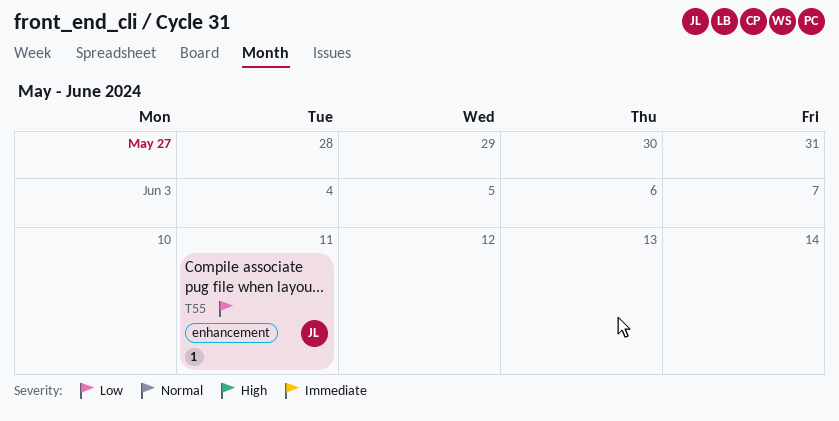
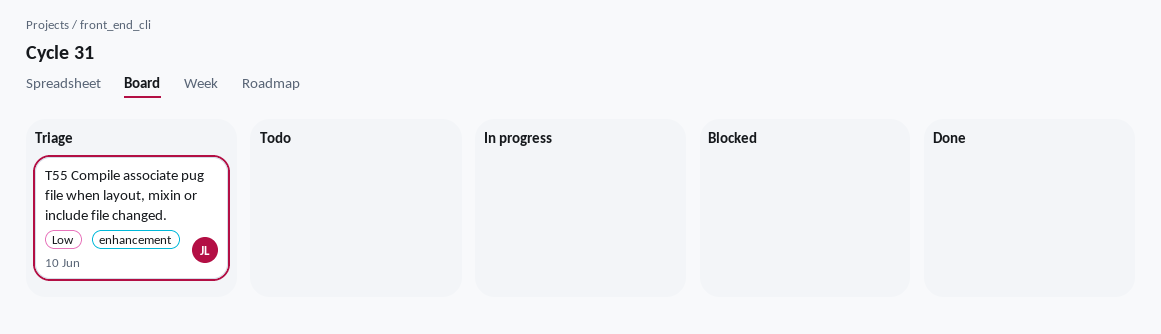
T55, due: Jun 11 -> Jun 10

